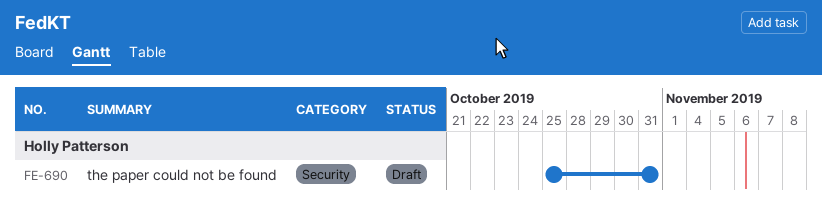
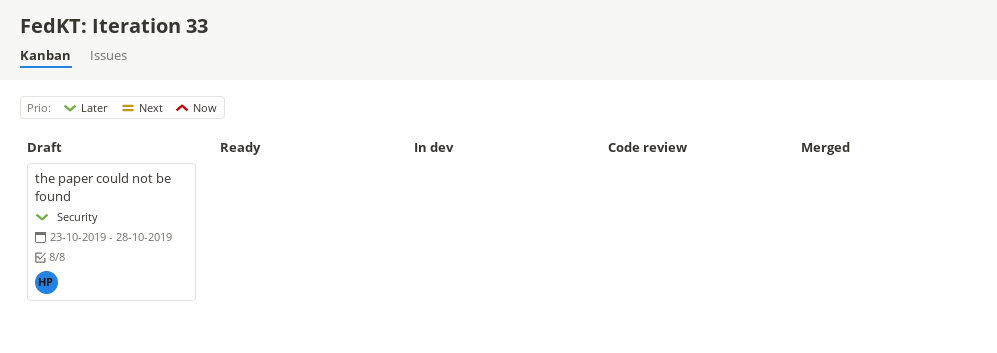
the paper could not be found, start: Oct 25 -> Oct 23
the paper could not be found, due: Oct 31 -> Oct 28

